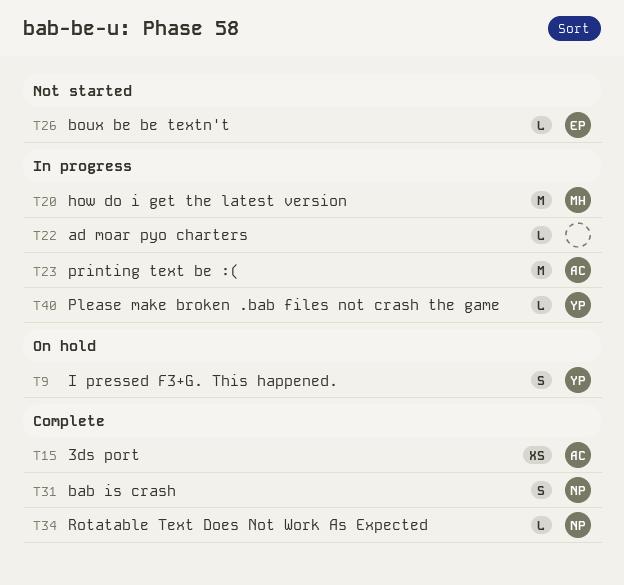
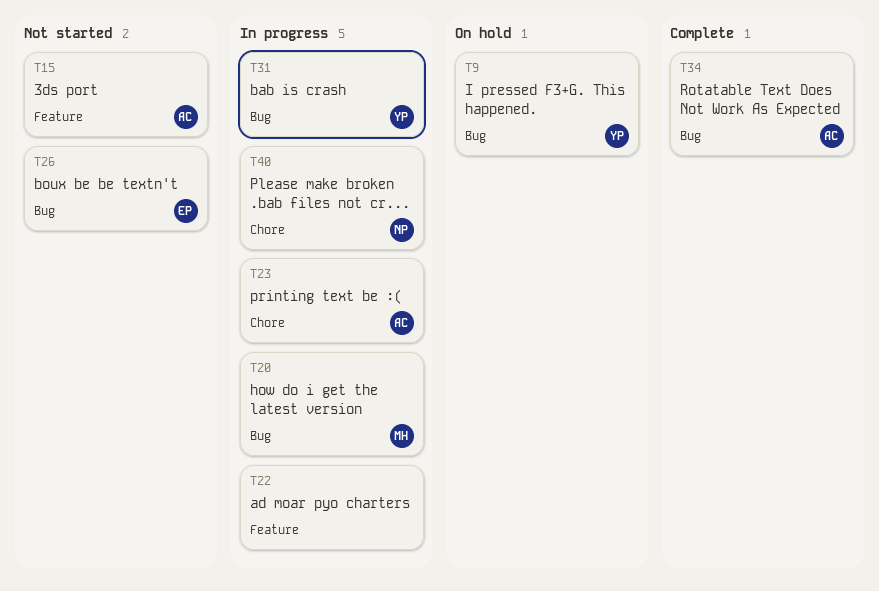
T15, status: Complete -> Not started
T31, status: Complete -> In progress
T31, owner: NP -> YP
T34, owner: NP -> AC
T40, owner: YP -> NP

